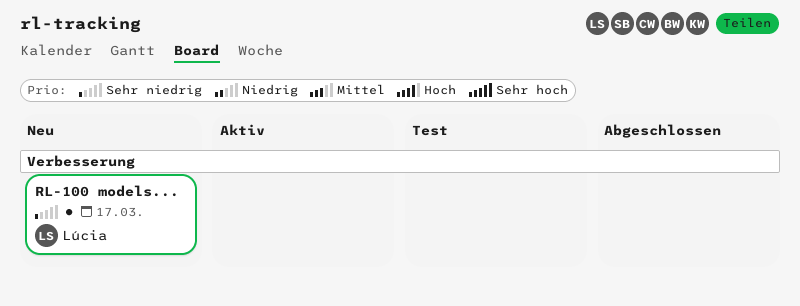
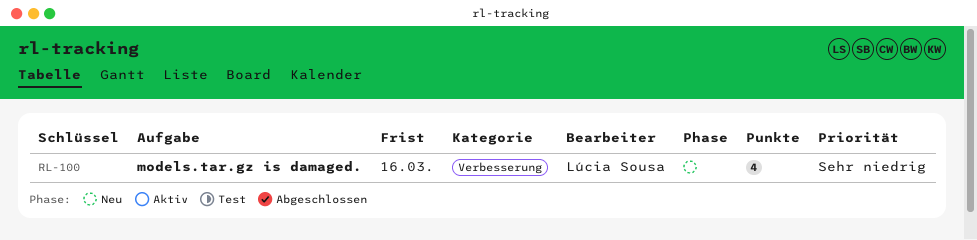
RL-100, estimate: 1 -> 4
RL-100, due: Mar 17 -> Mar 16

